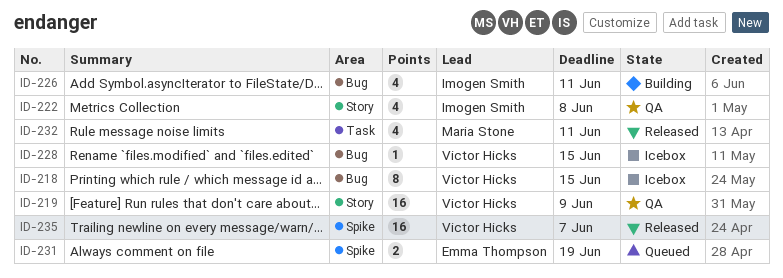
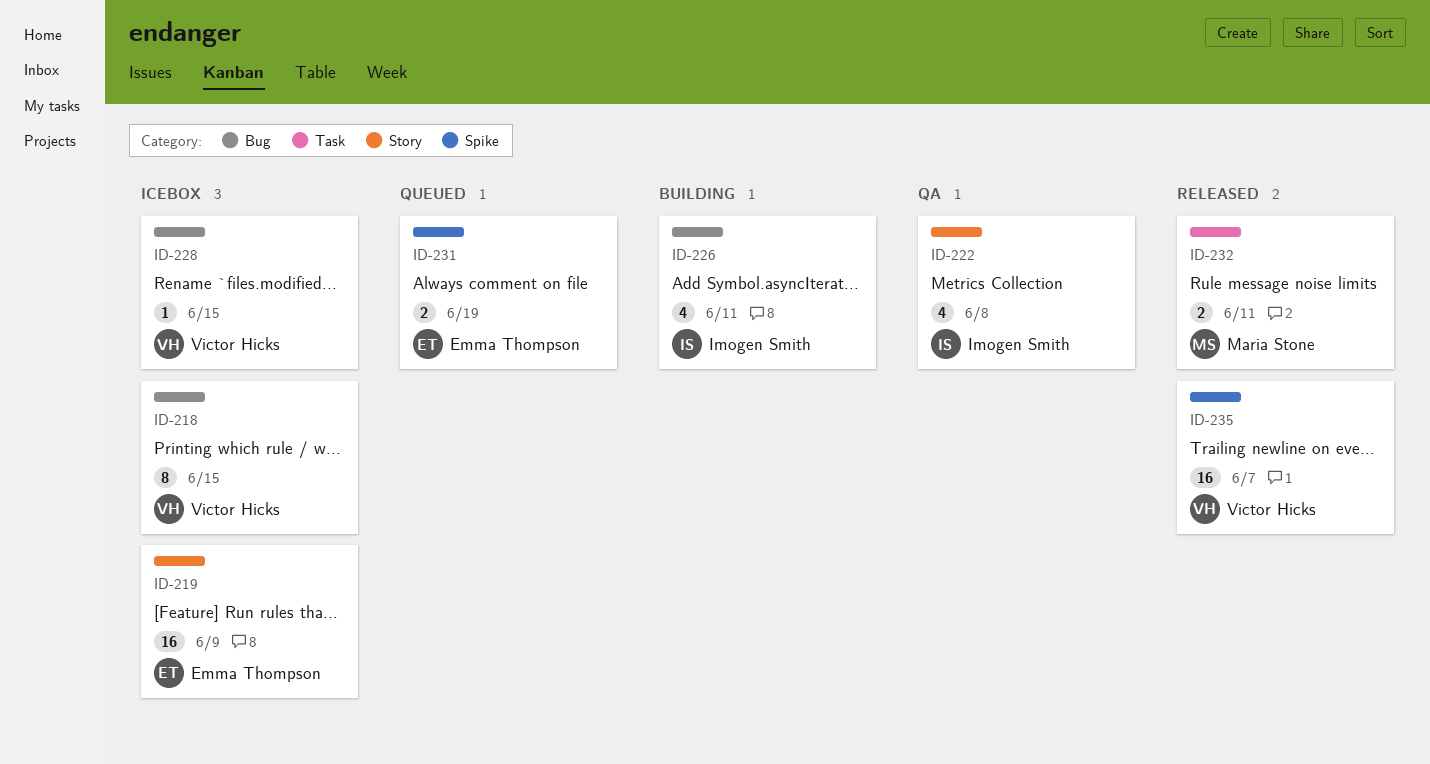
ID-219, status: QA -> Icebox
ID-219, owner: Victor Hicks -> Emma Thompson
ID-232, estimate: 4 -> 2

